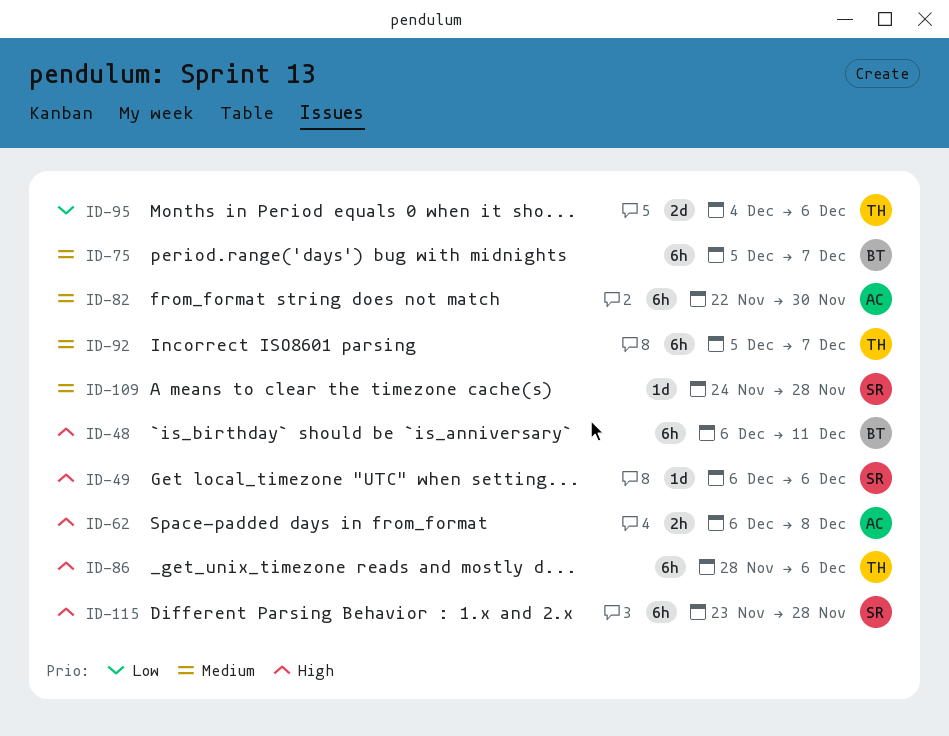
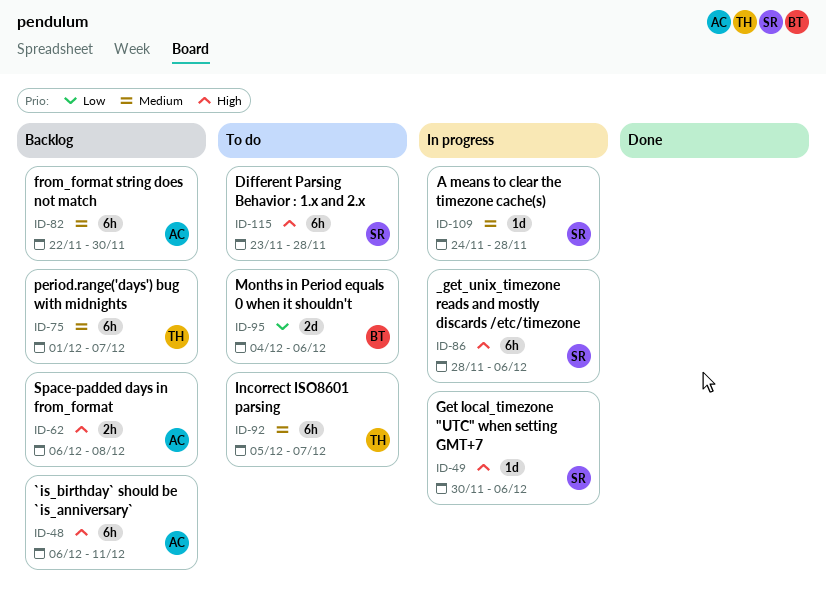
ID-48, owner: BT -> AC
ID-49, start: Dec 6 -> Nov 30
ID-75, owner: BT -> TH
ID-75, start: Dec 5 -> Dec 1
ID-86, owner: TH -> SR
ID-95, owner: TH -> BT

